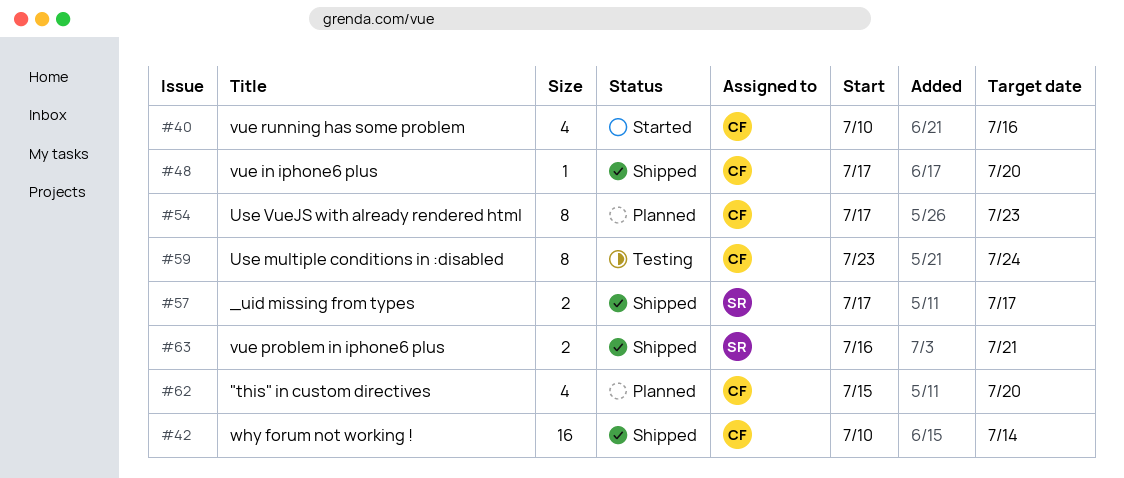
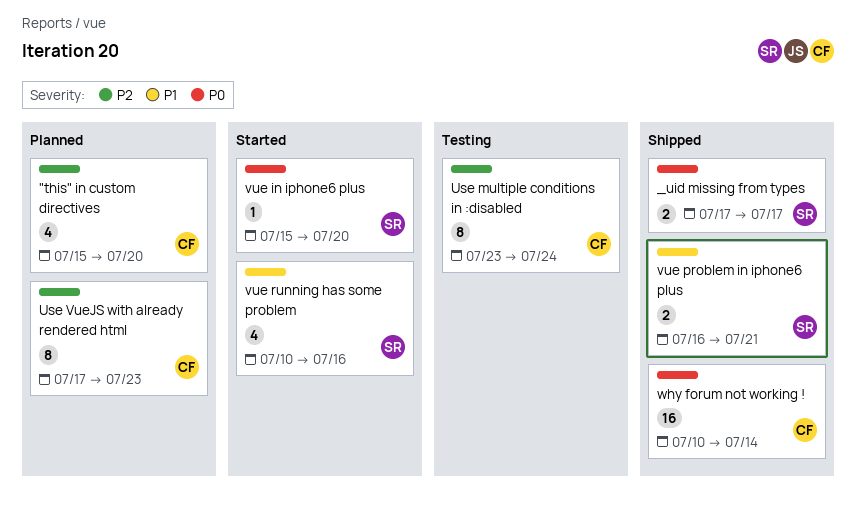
vue in iphone6 plus, status: Shipped -> Started
vue in iphone6 plus, owner: CF -> SR
vue in iphone6 plus, start: Jul 17 -> Jul 15
vue running has some problem, owner: CF -> SR

